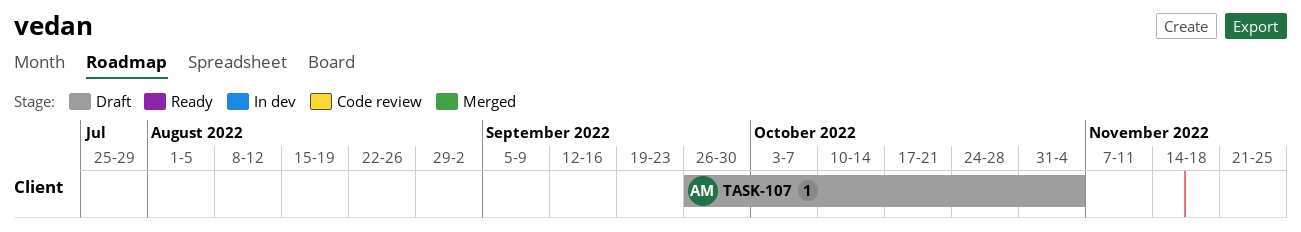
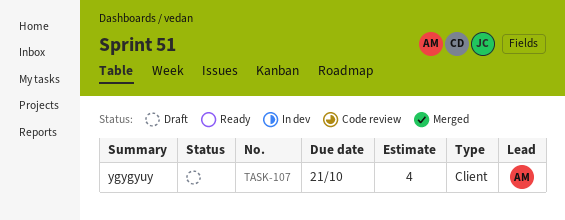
TASK-107, estimate: 1 -> 4
TASK-107, due: Nov 4 -> Oct 21

